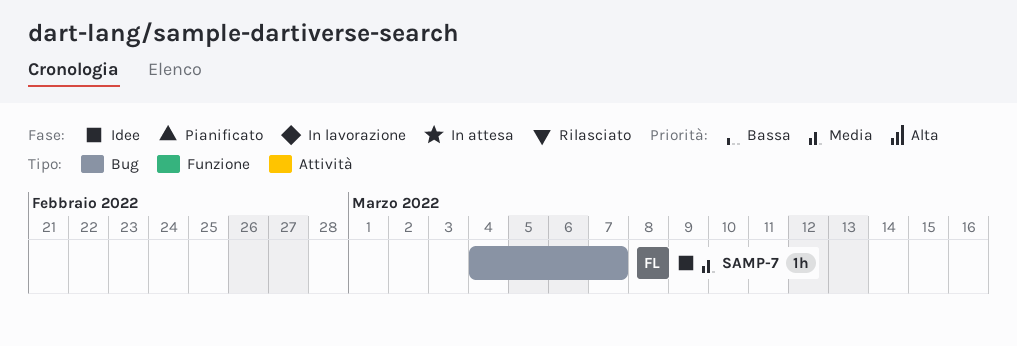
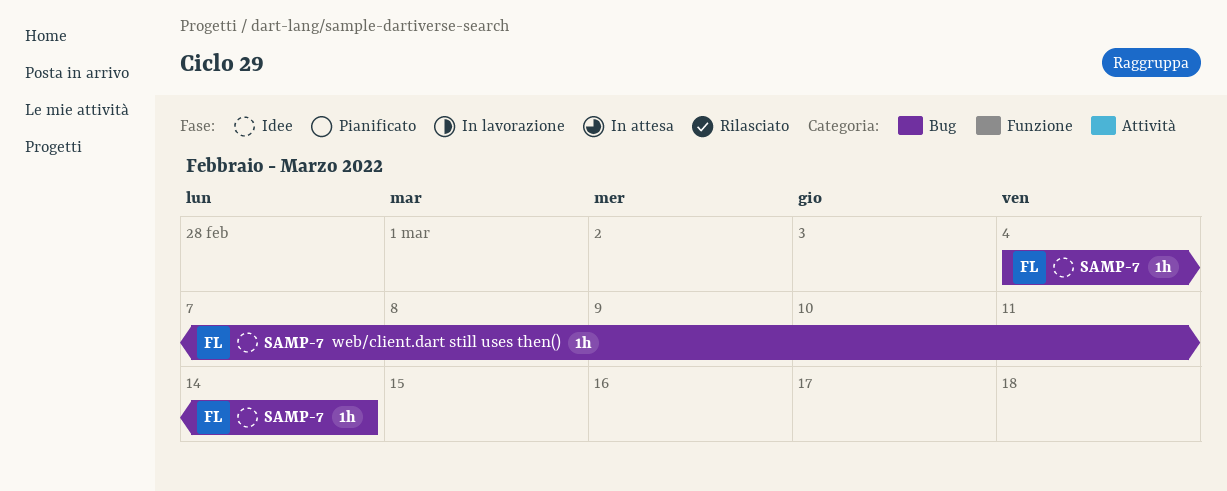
SAMP-7, due: Mar 7 -> Mar 14

